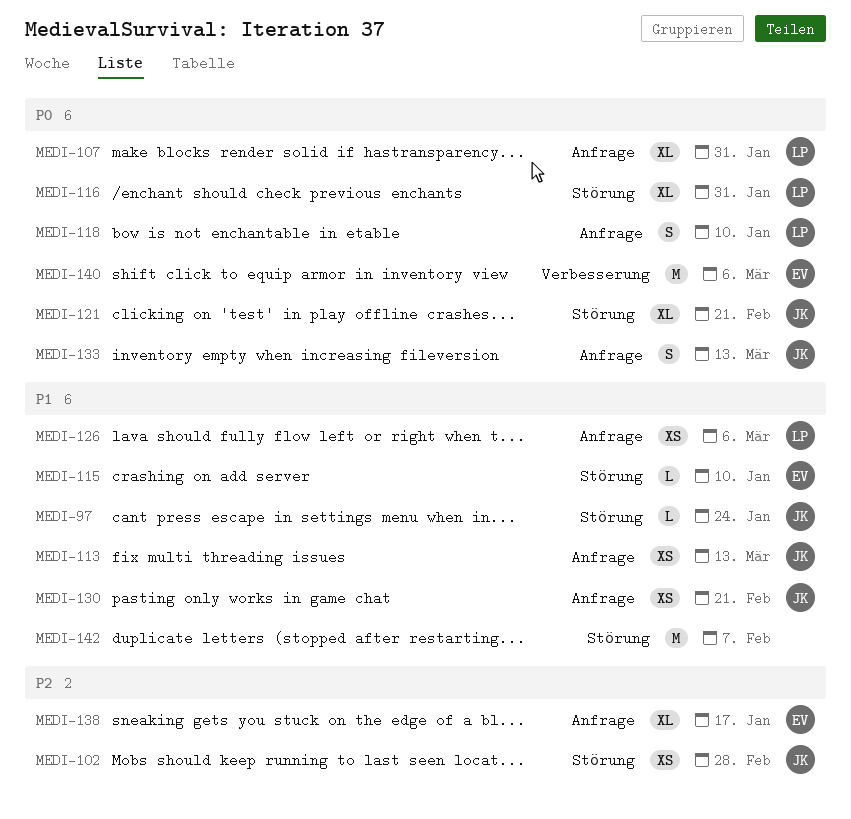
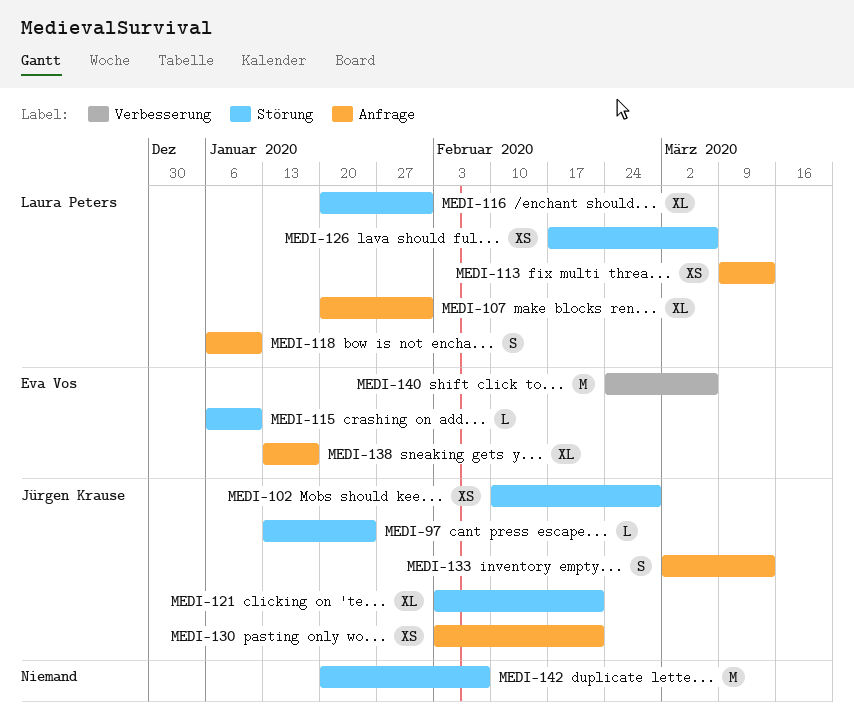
MEDI-113, owner: Jürgen Krause -> Laura Peters
MEDI-126, label: Anfrage -> Störung

